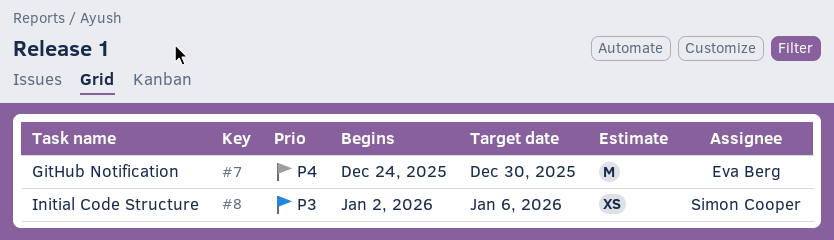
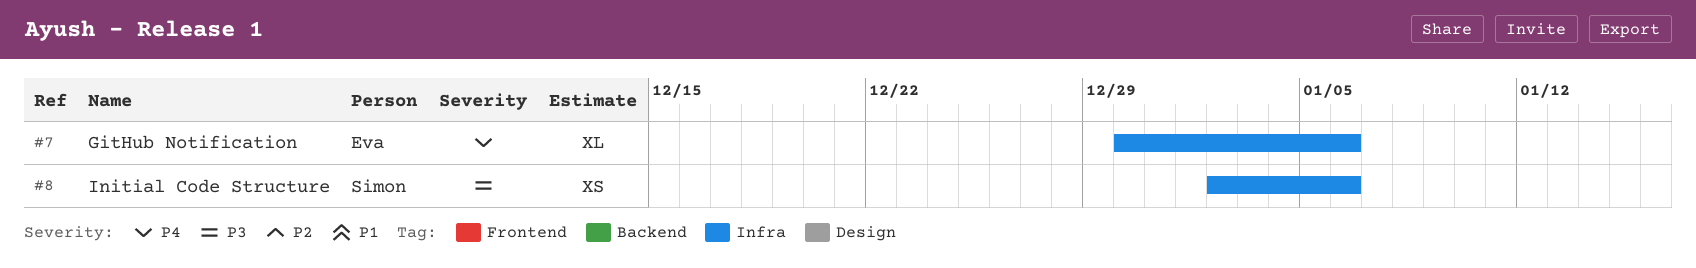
#7, estimate: M -> XL
#7, start: Dec 24 -> Dec 30
#7, due: Dec 30 -> Jan 6

